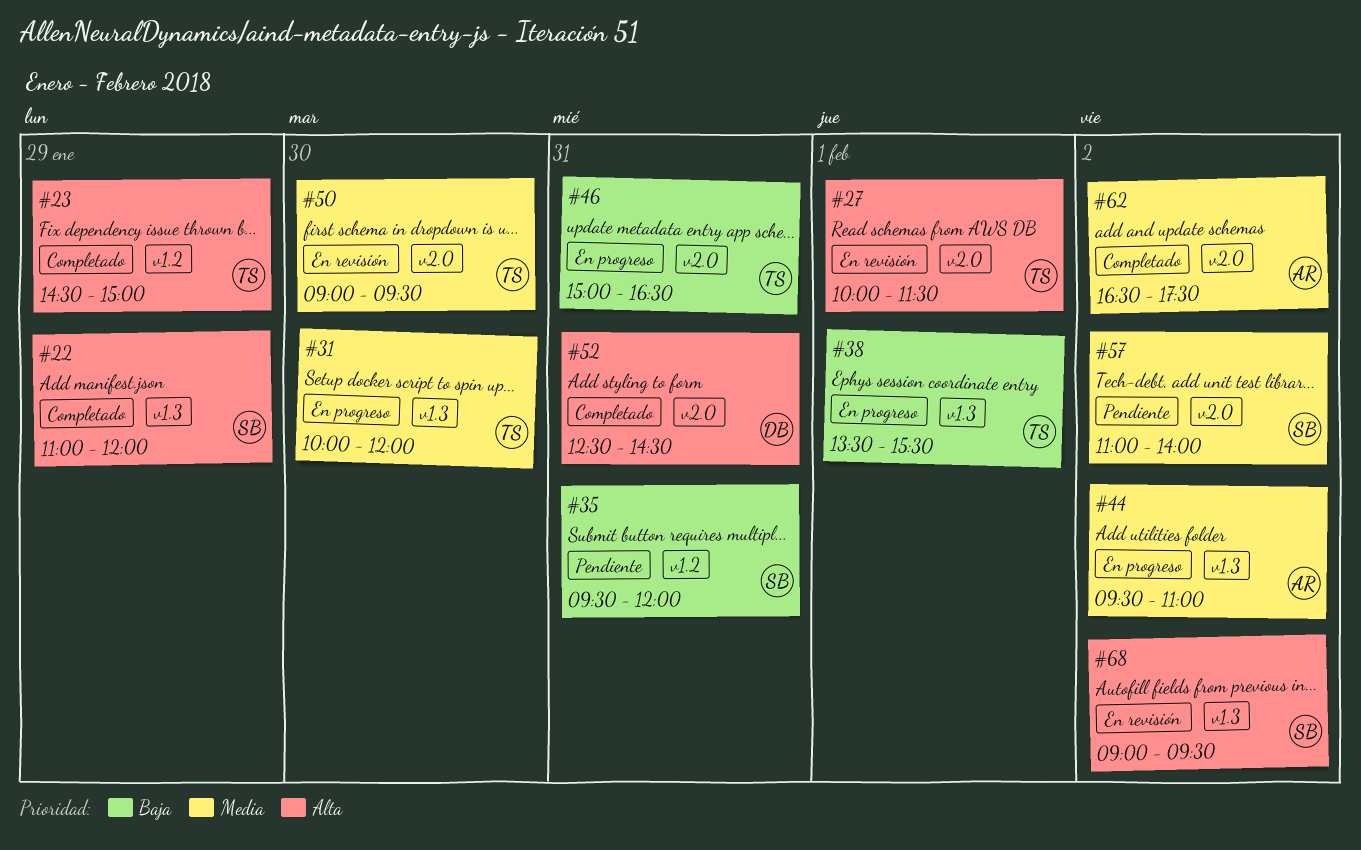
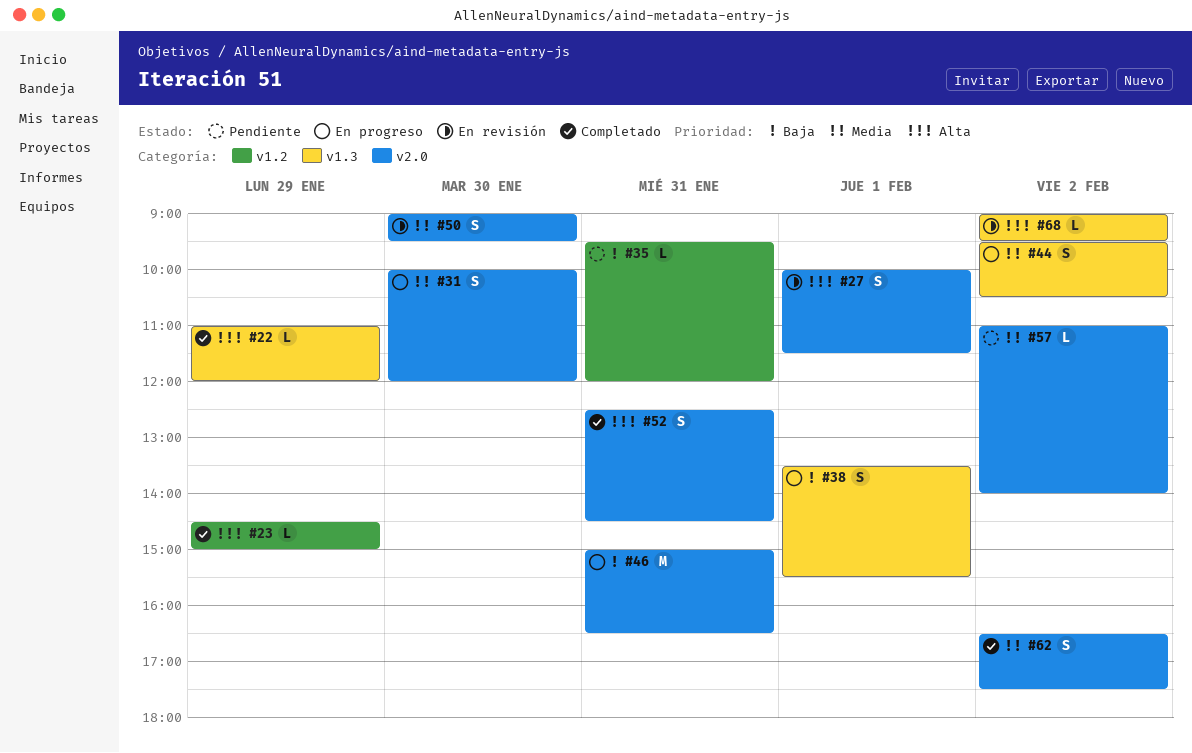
#31, label: v1.3 -> v2.0
#44, ends: 11:00 -> 10:30

